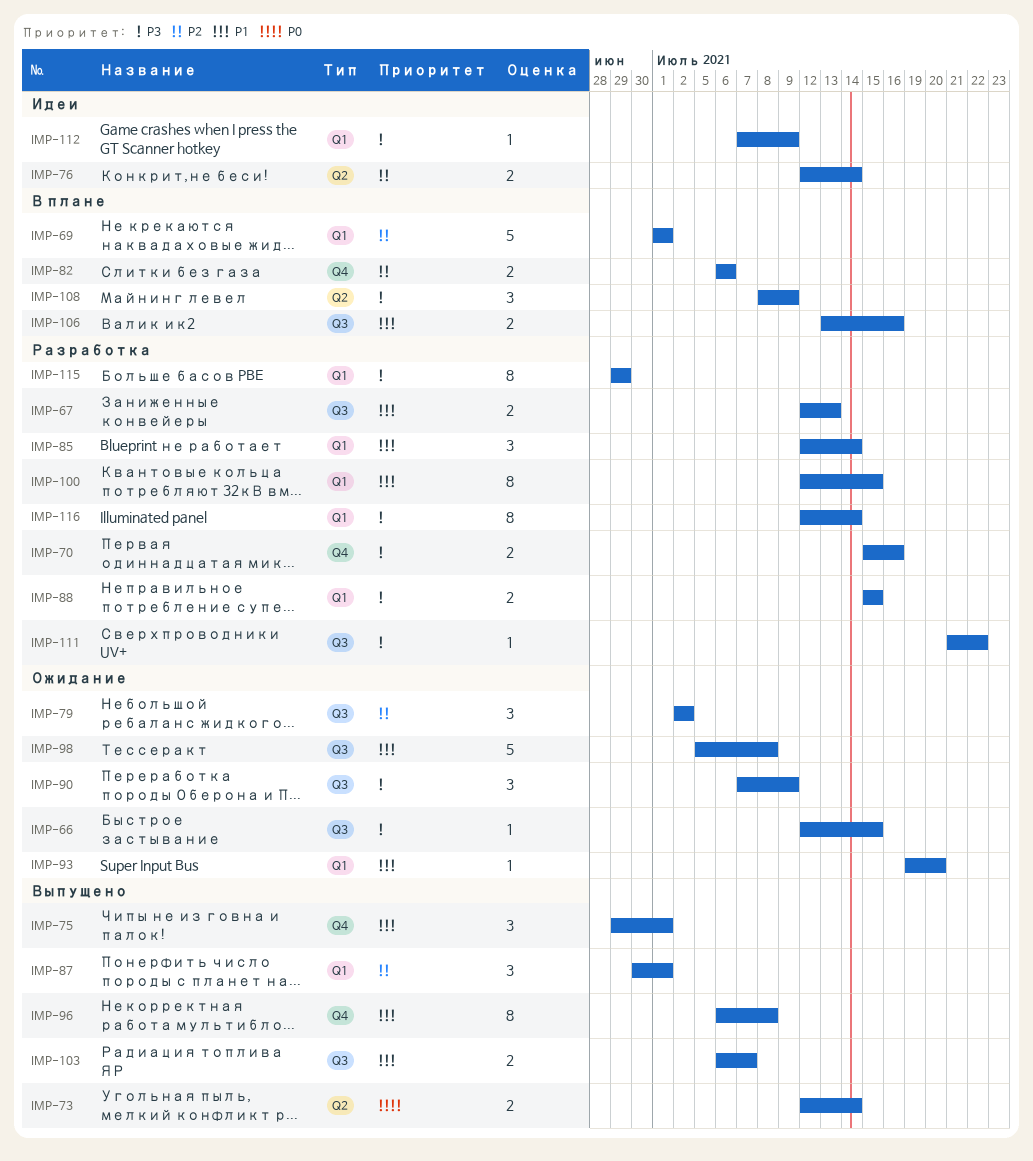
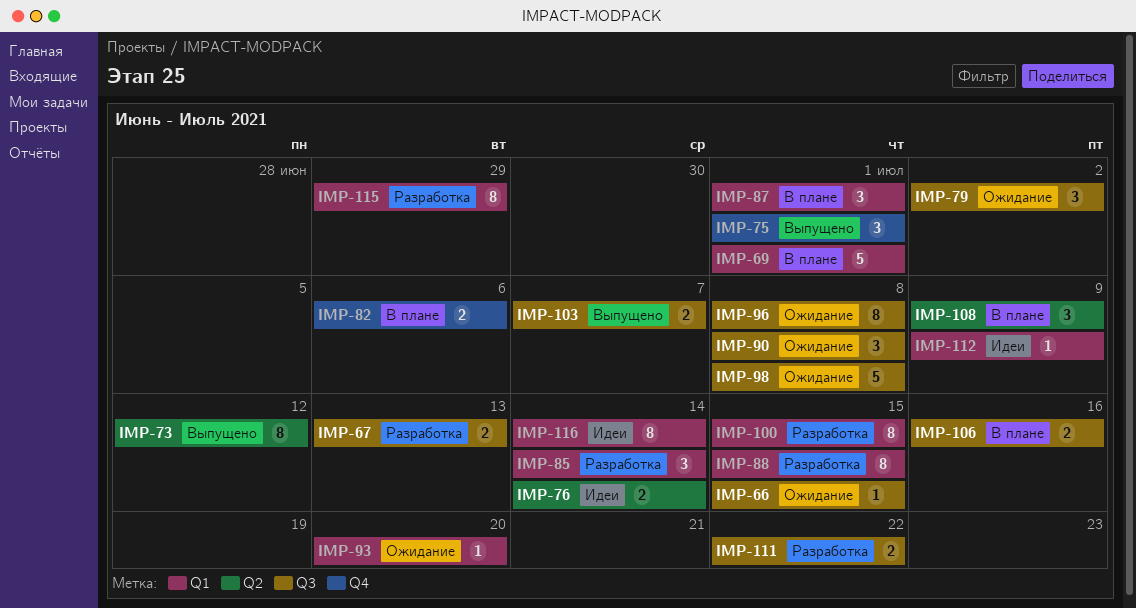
IMP-70: present -> none
IMP-73, estimate: 2 -> 8
IMP-73, due: Jul 14 -> Jul 12
IMP-87, status: Выпущено -> В плане
IMP-88, estimate: 2 -> 8
IMP-90, due: Jul 9 -> Jul 8
IMP-96, status: Выпущено -> Ожидание
IMP-96, label: Q4 -> Q3
IMP-111, estimate: 1 -> 2
IMP-116, status: Разработка -> Идеи

